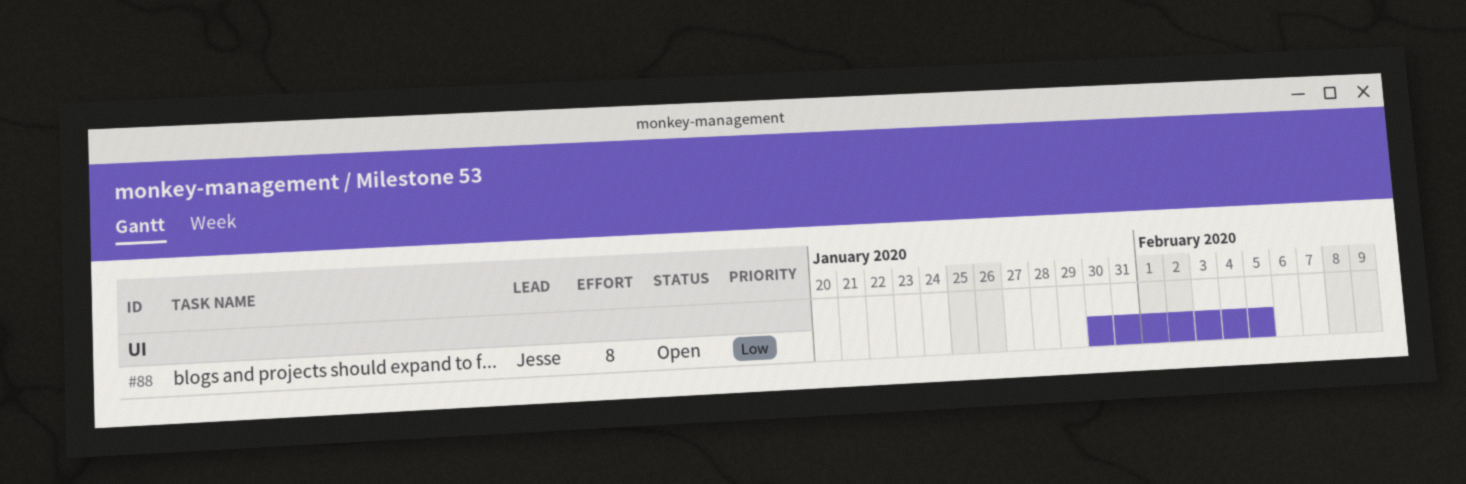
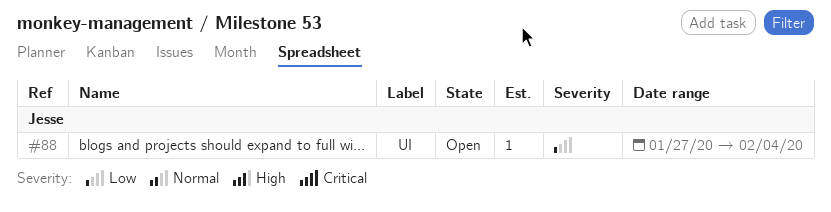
#88, estimate: 8 -> 1
#88, start: Jan 30 -> Jan 27
#88, due: Feb 5 -> Feb 4

